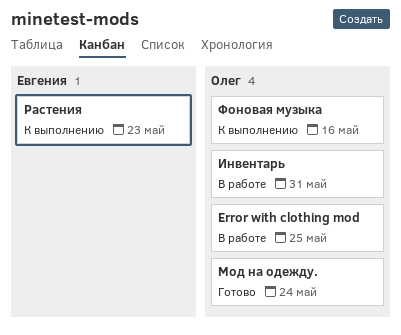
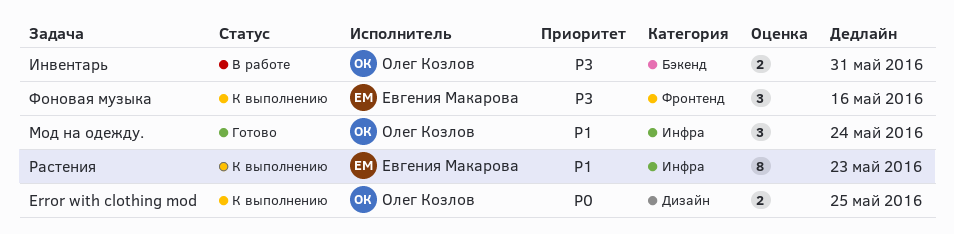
Error with clothing mod, status: В работе -> К выполнению
Фоновая музыка, owner: Олег Козлов -> Евгения Макарова

